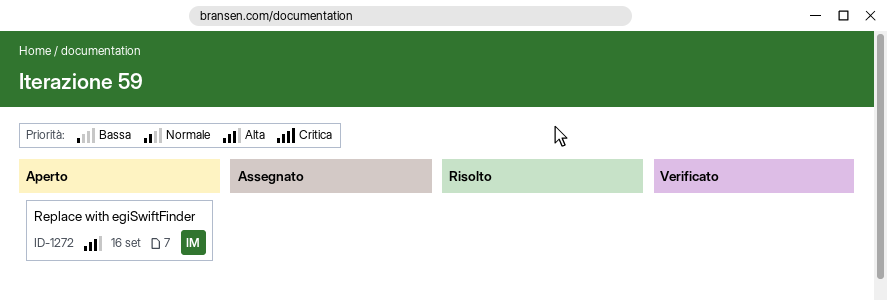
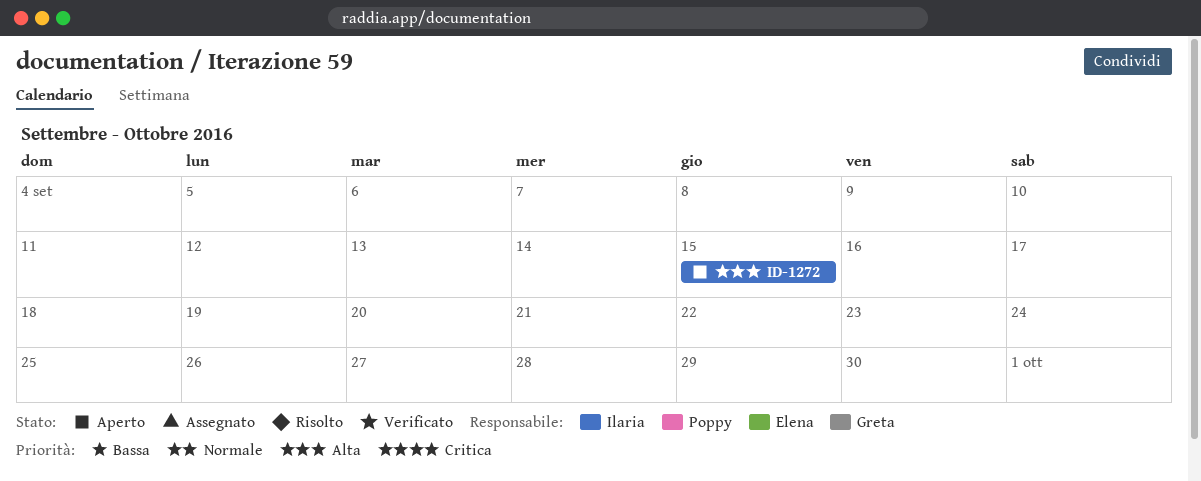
ID-1272, due: Sep 16 -> Sep 15

